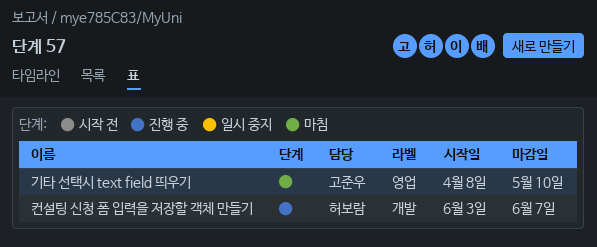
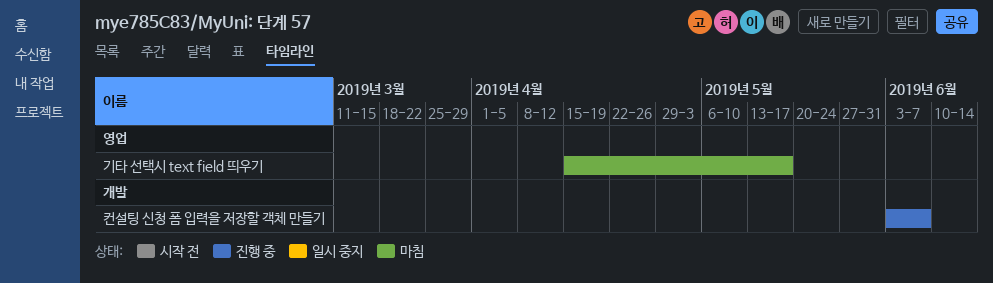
기타 선택시 text field 띄우기, start: Apr 8 -> Apr 15
기타 선택시 text field 띄우기, due: May 10 -> May 17

